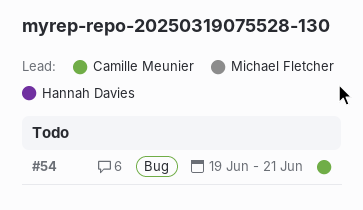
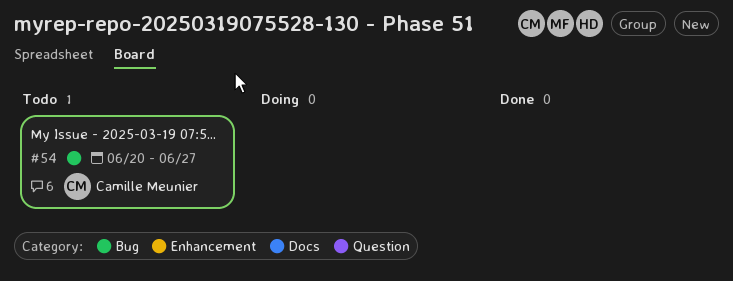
#54, start: Jun 19 -> Jun 20
#54, due: Jun 21 -> Jun 27

